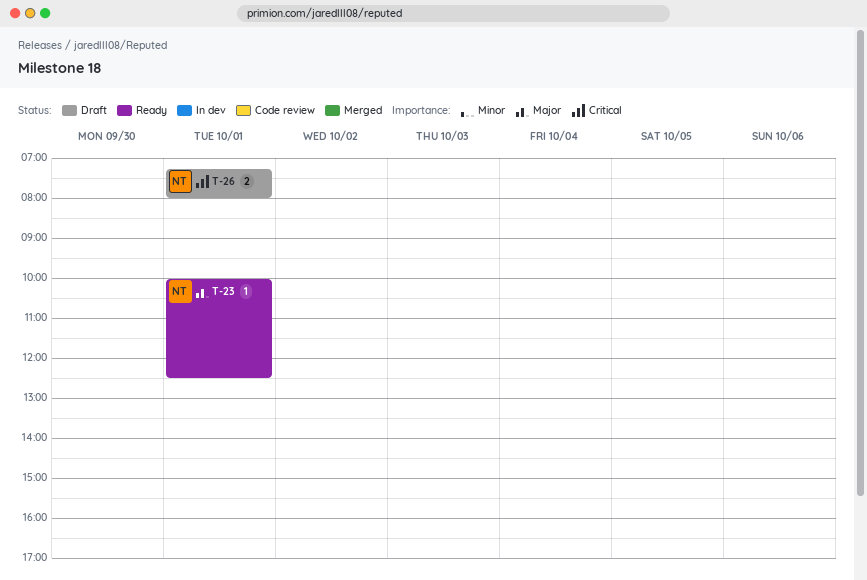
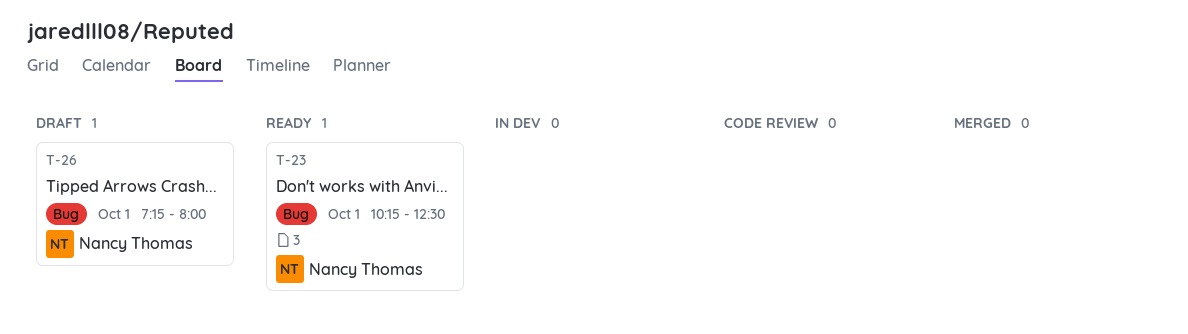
T-23, begins: 10:00 -> 10:15

